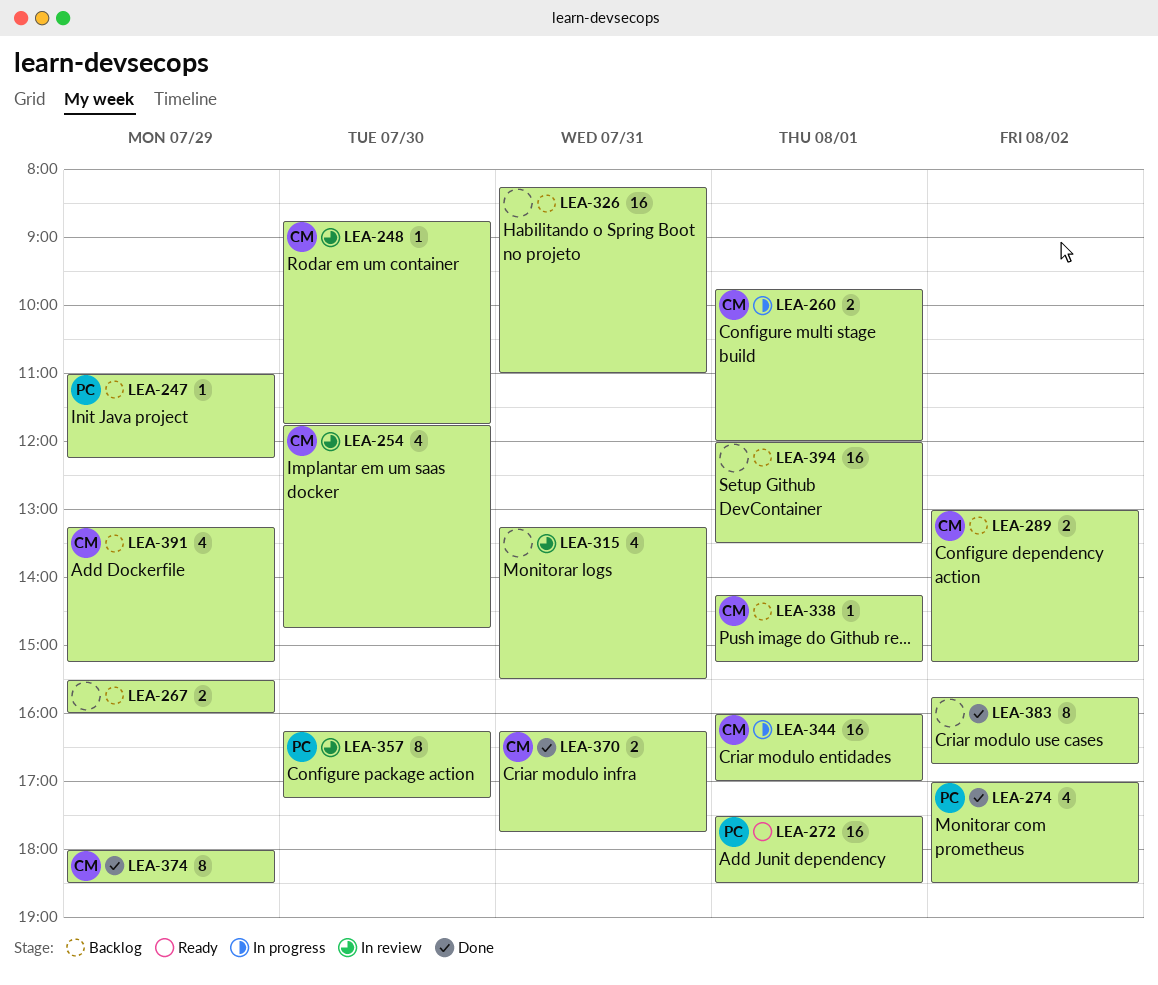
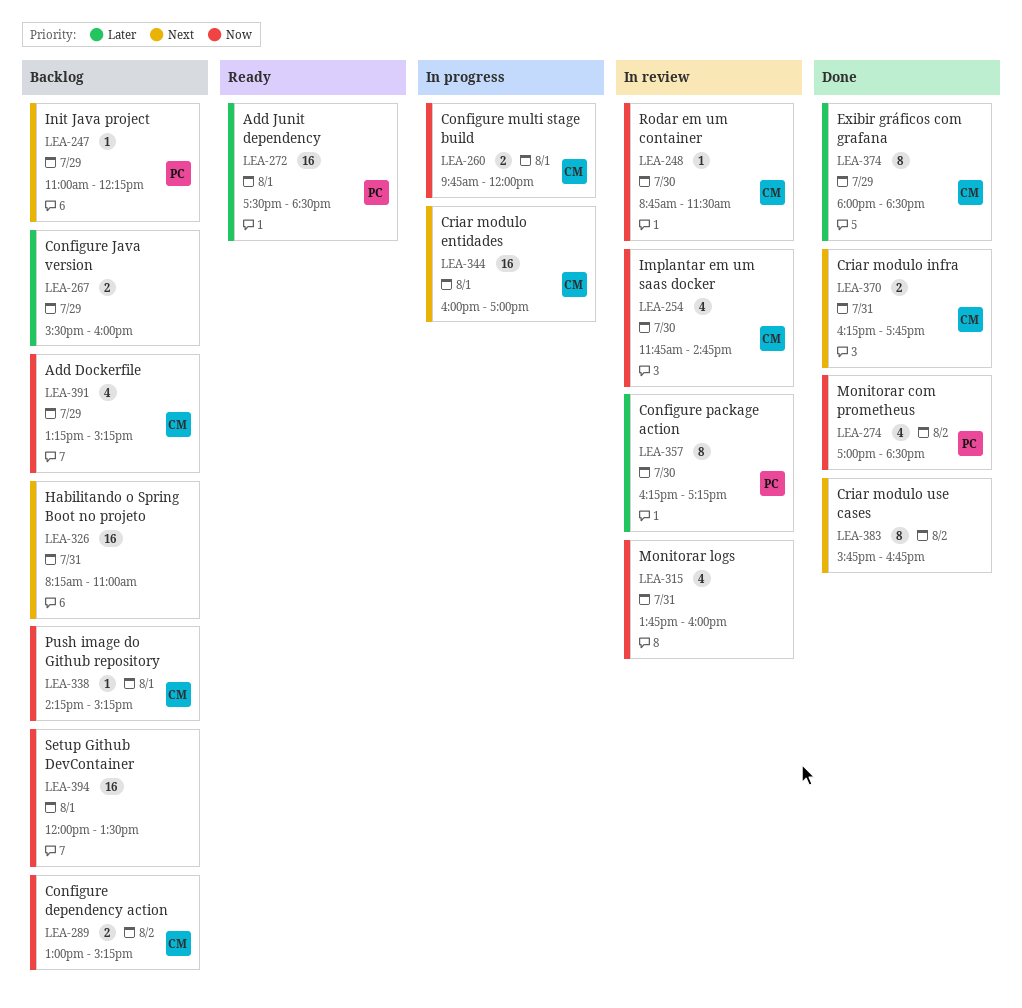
LEA-248, ends: 11:45 -> 11:30
LEA-315, begins: 13:15 -> 13:45
LEA-315, ends: 15:30 -> 16:00

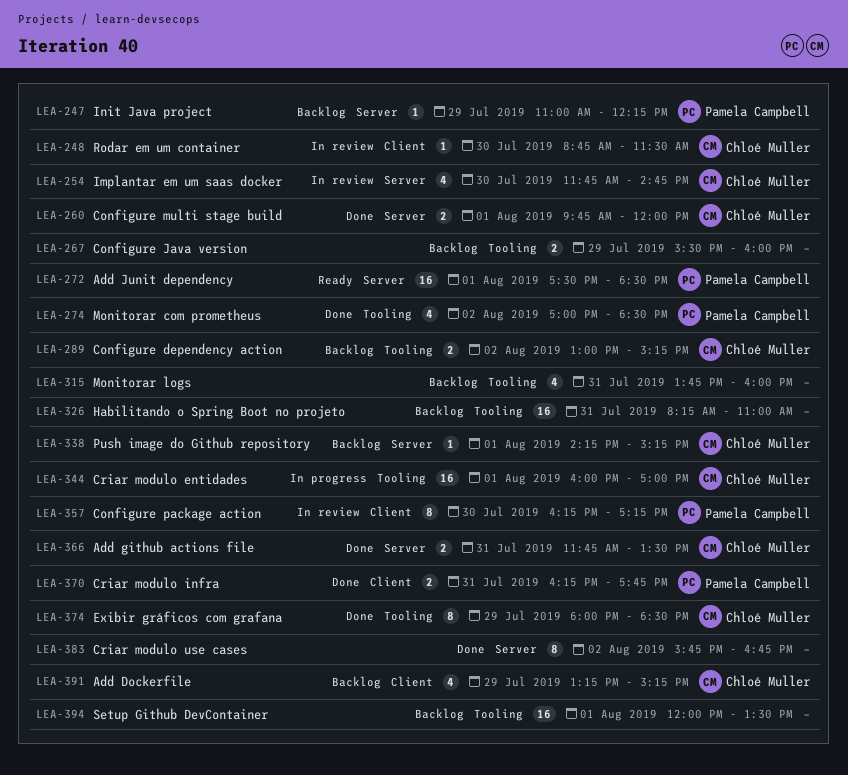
LEA-260, status: In progress -> Done
LEA-315, status: In review -> Backlog
LEA-366: none -> present
LEA-370, owner: Chloé Muller -> Pamela Campbell

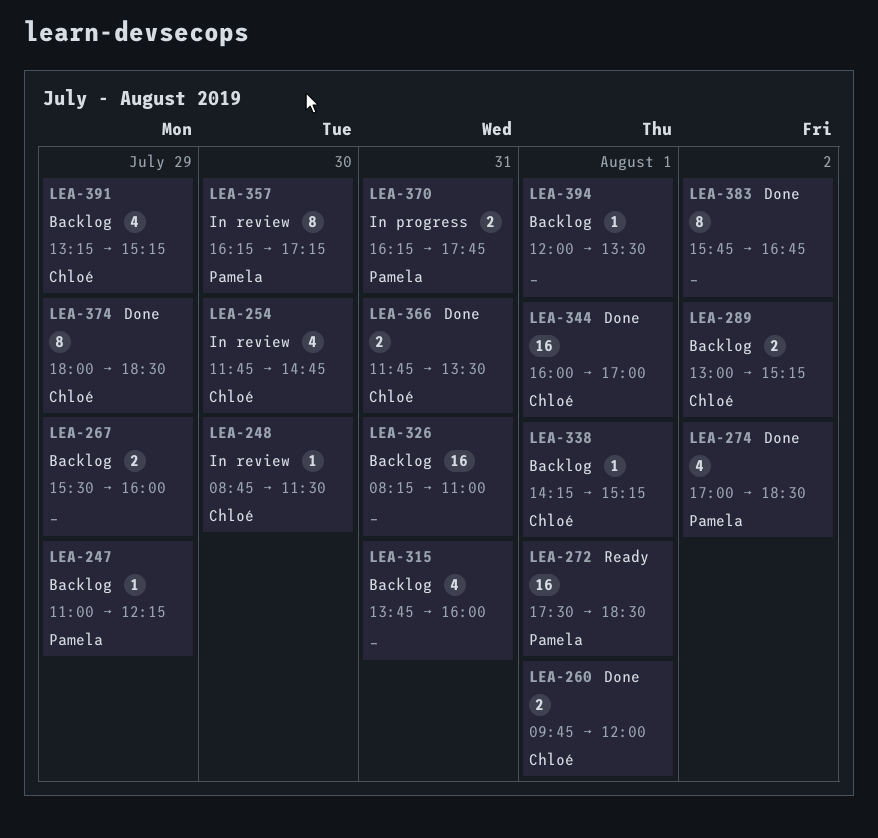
LEA-344, status: In progress -> Done
LEA-370, status: Done -> In progress
LEA-394, estimate: 16 -> 1

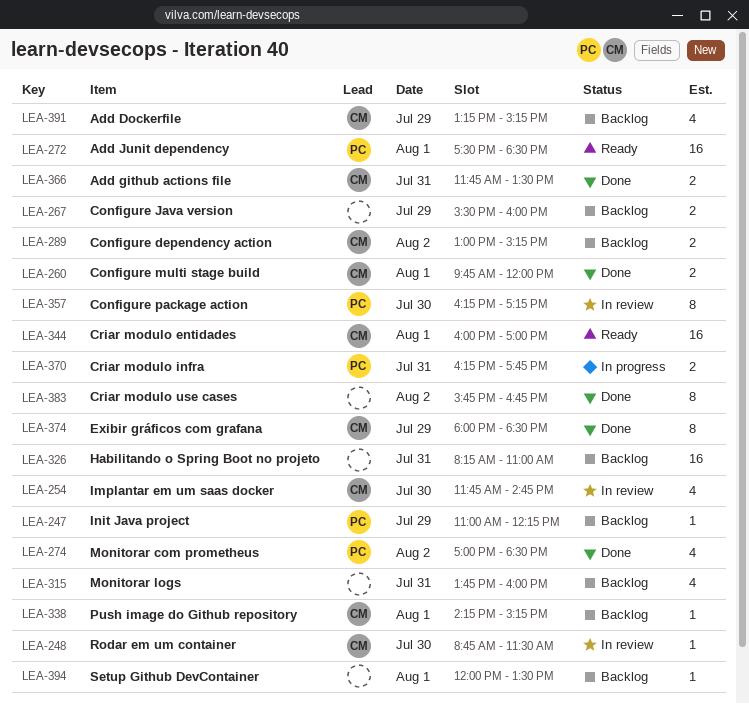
LEA-344, status: Done -> Ready

